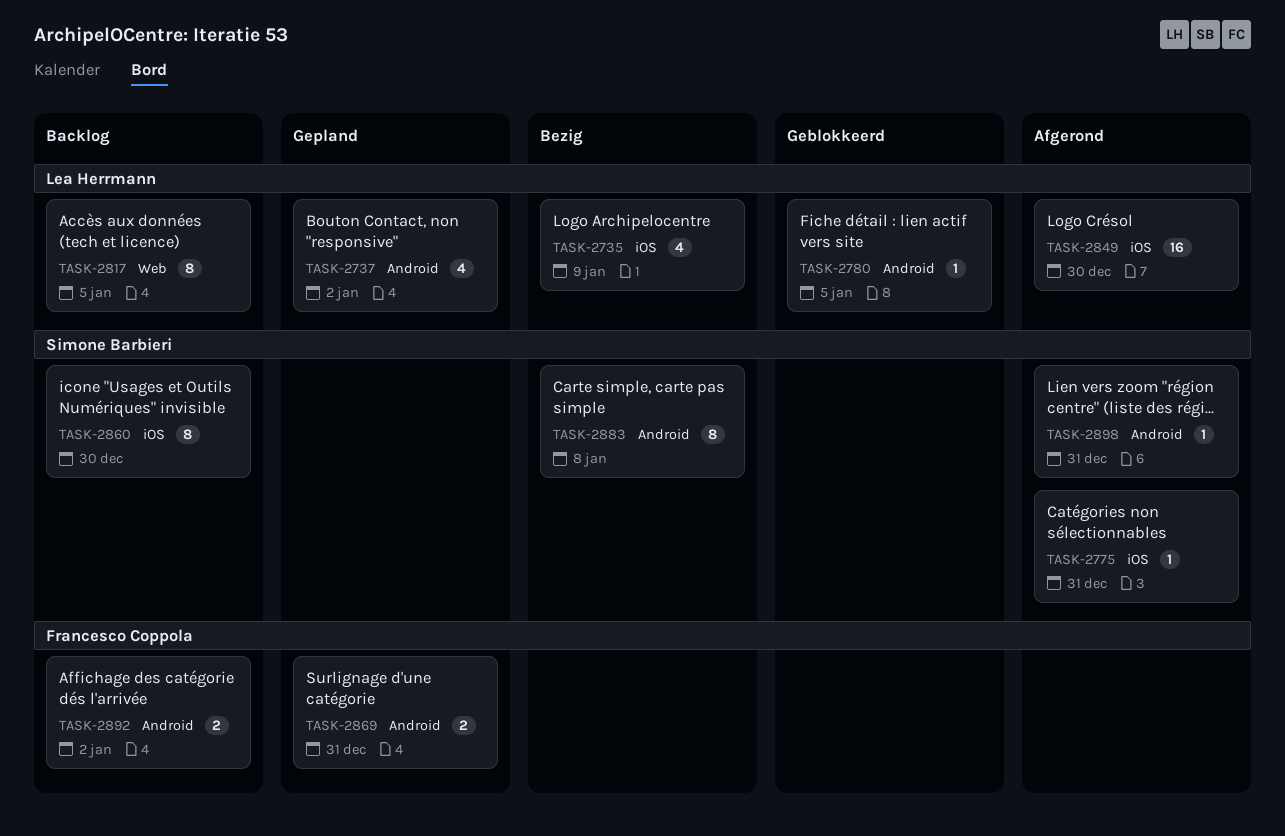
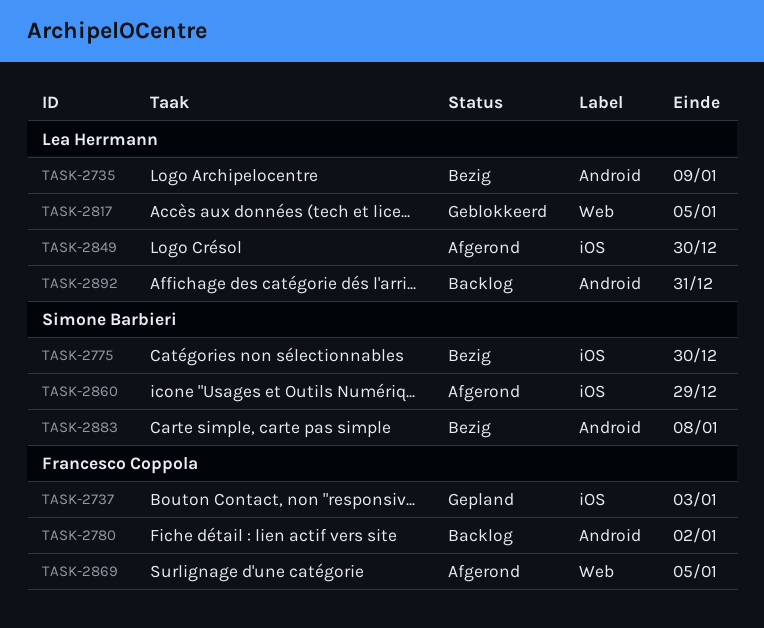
TASK-2735, label: iOS -> Android
TASK-2737, owner: Lea Herrmann -> Francesco Coppola
TASK-2737, label: Android -> iOS
TASK-2737, due: Jan 2 -> Jan 3
TASK-2775, status: Afgerond -> Bezig
TASK-2775, due: Dec 31 -> Dec 30
TASK-2780, status: Geblokkeerd -> Backlog
TASK-2780, owner: Lea Herrmann -> Francesco Coppola
TASK-2780, due: Jan 5 -> Jan 2
TASK-2817, status: Backlog -> Geblokkeerd
TASK-2860, status: Backlog -> Afgerond
TASK-2860, due: Dec 30 -> Dec 29
TASK-2869, status: Gepland -> Afgerond
TASK-2869, label: Android -> Web
TASK-2869, due: Dec 31 -> Jan 5
TASK-2892, owner: Francesco Coppola -> Lea Herrmann
TASK-2892, due: Jan 2 -> Dec 31
TASK-2898: present -> none

